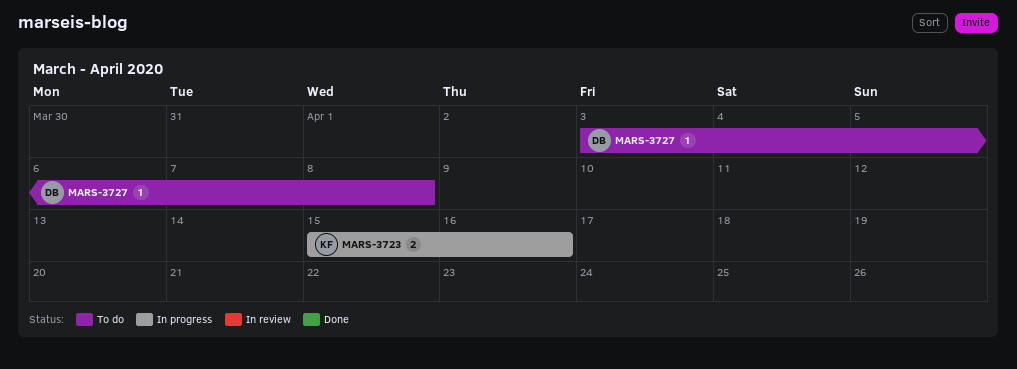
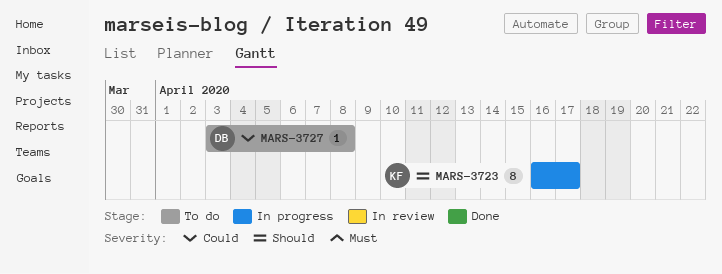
MARS-3723, estimate: 2 -> 8
MARS-3723, start: Apr 15 -> Apr 16
MARS-3723, due: Apr 16 -> Apr 17

